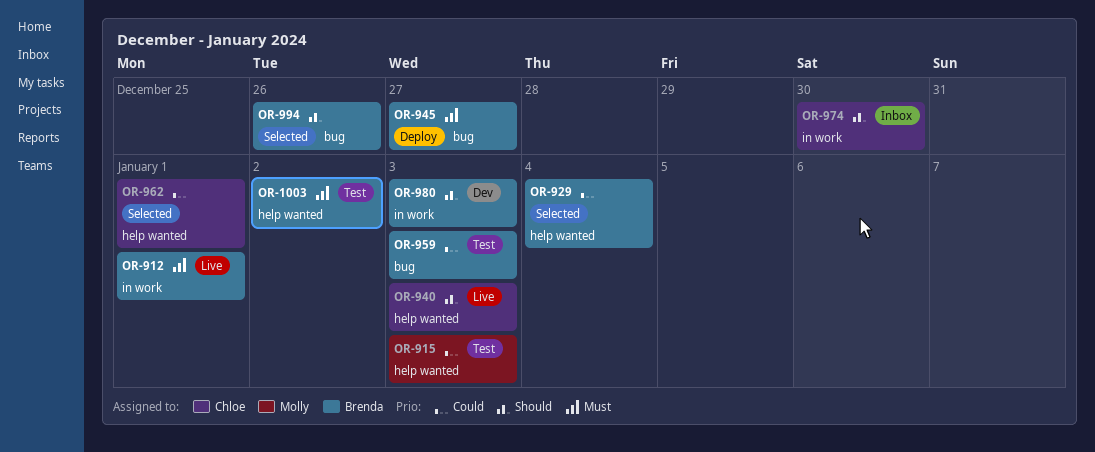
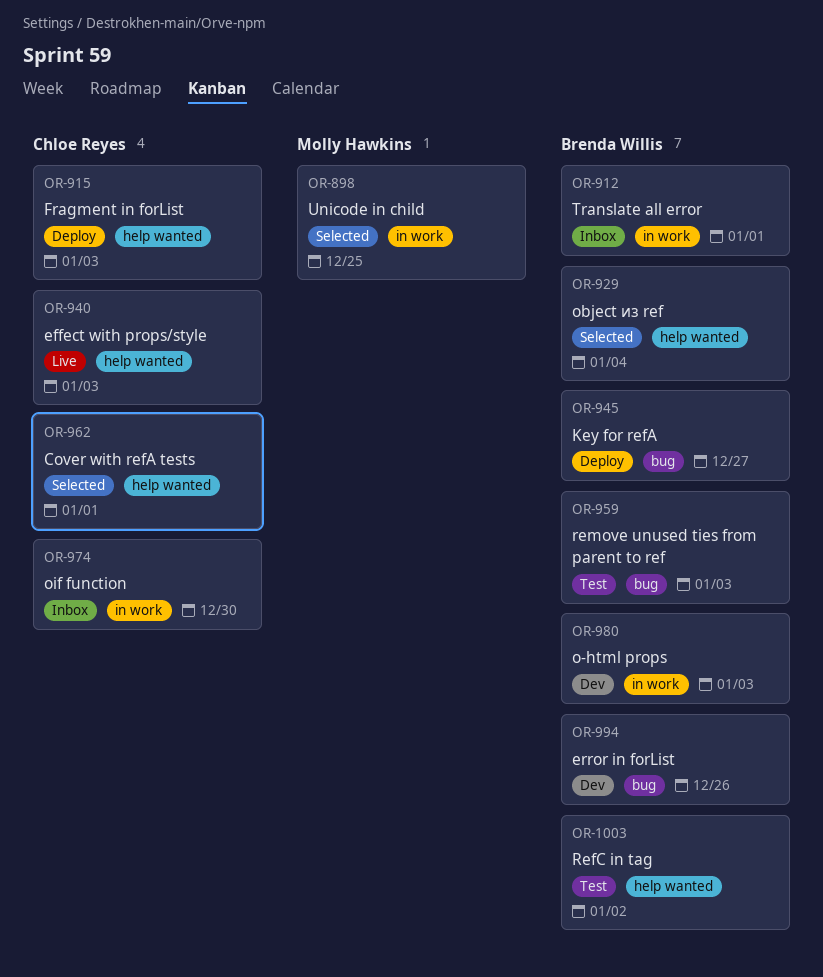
OR-898: none -> present
OR-912, status: Live -> Inbox
OR-915, status: Test -> Deploy
OR-915, owner: Molly Hawkins -> Chloe Reyes
OR-994, status: Selected -> Dev

